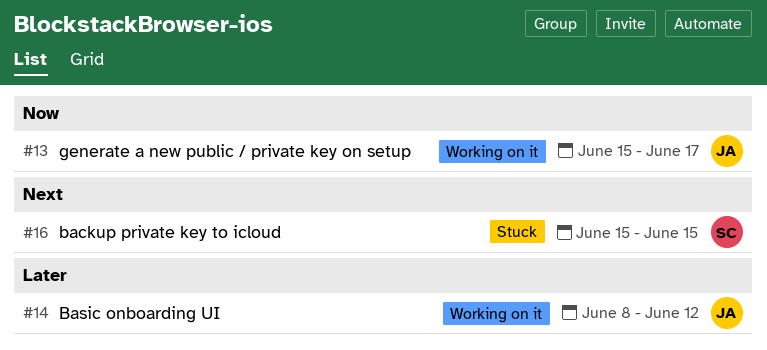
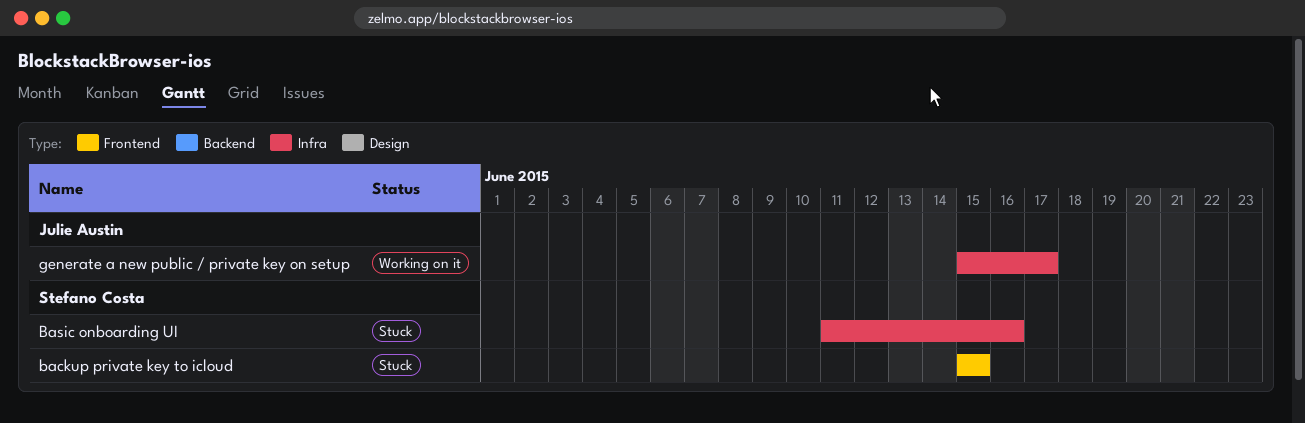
Basic onboarding UI, status: Working on it -> Stuck
Basic onboarding UI, owner: Julie Austin -> Stefano Costa
Basic onboarding UI, start: Jun 8 -> Jun 11
Basic onboarding UI, due: Jun 12 -> Jun 16

